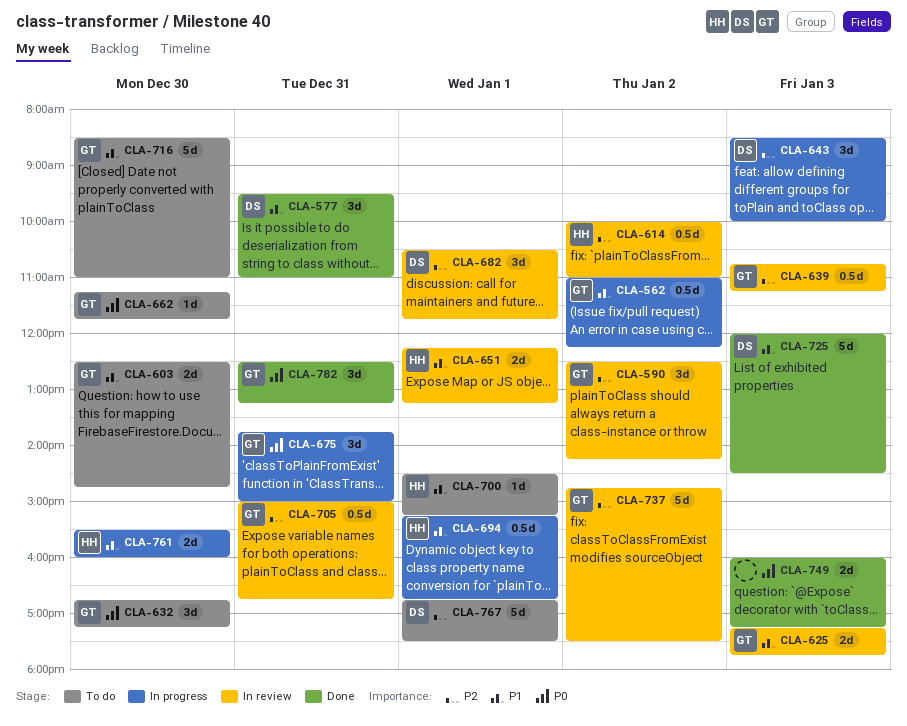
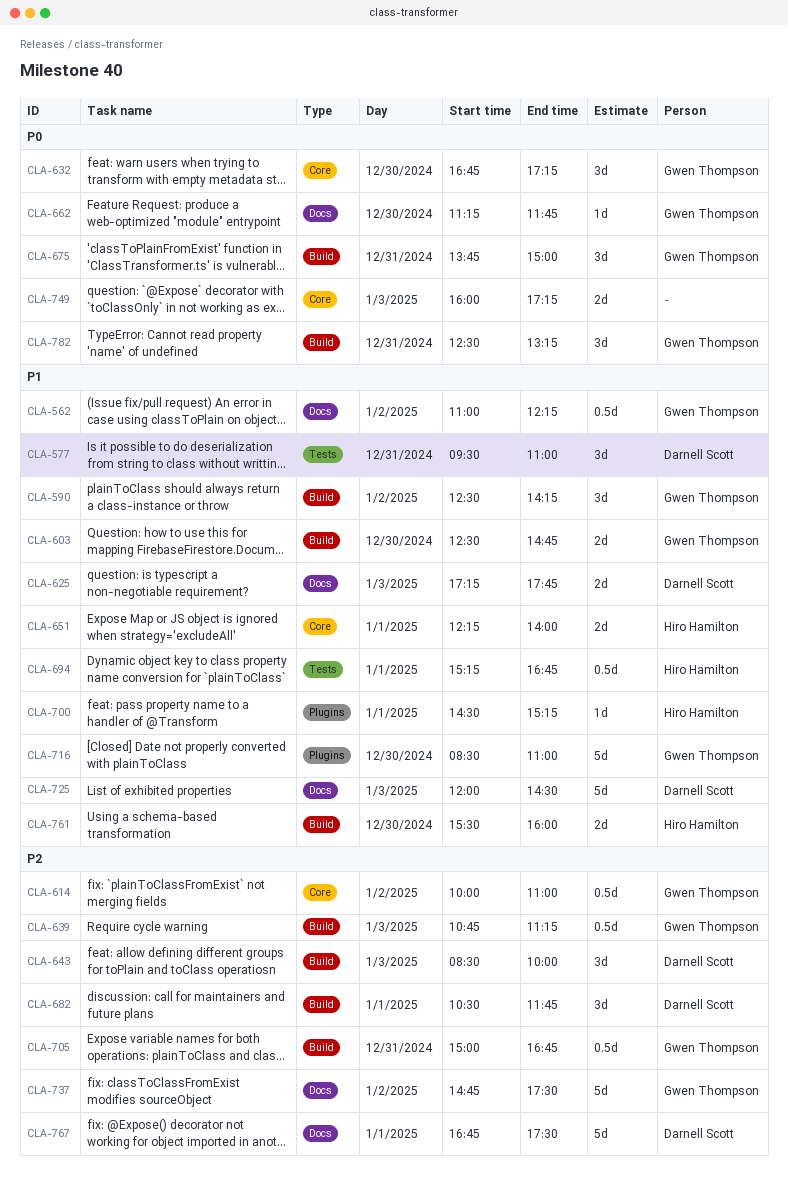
CLA-590, priority: P2 -> P1
CLA-614, owner: Hiro Hamilton -> Gwen Thompson
CLA-625, owner: Gwen Thompson -> Darnell Scott
CLA-651, ends: 13:15 -> 14:00

